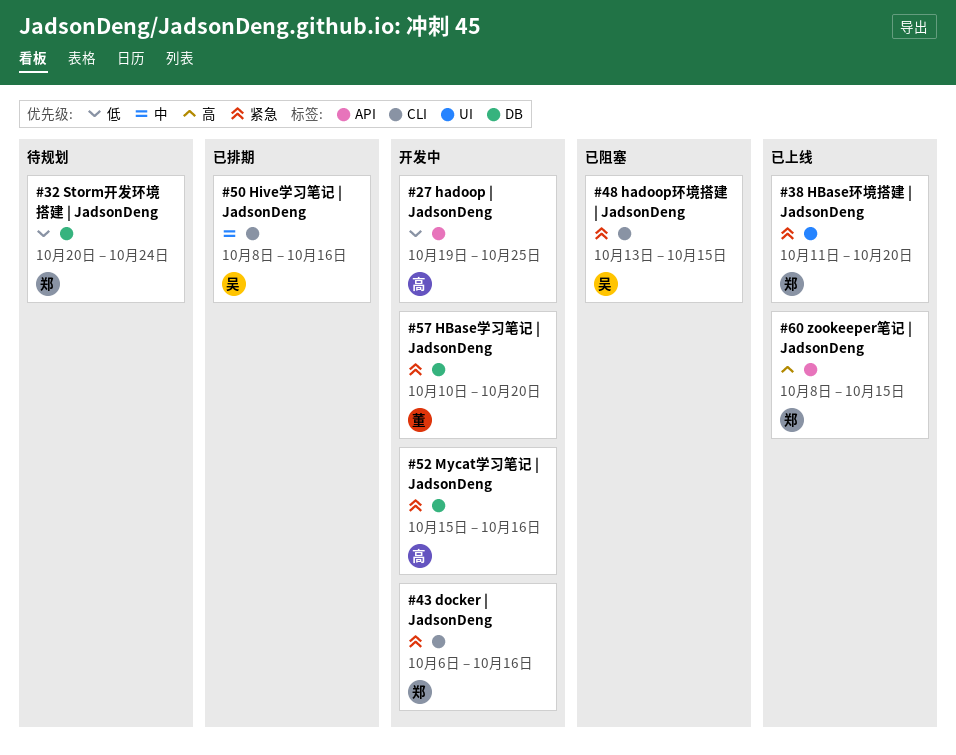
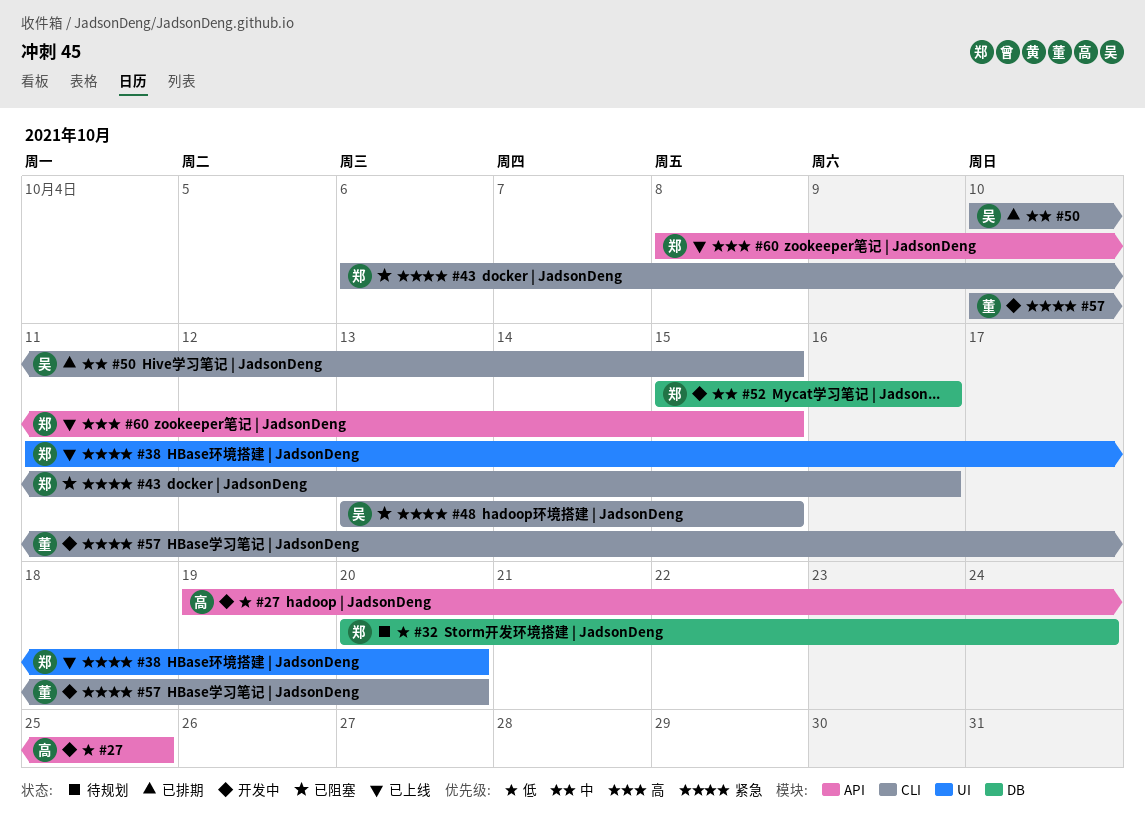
#43, status: 开发中 -> 已阻塞
#50, start: Oct 8 -> Oct 10
#50, due: Oct 16 -> Oct 15
#52, owner: 高 -> 郑
#52, priority: 紧急 -> 中
#57, label: DB -> CLI

